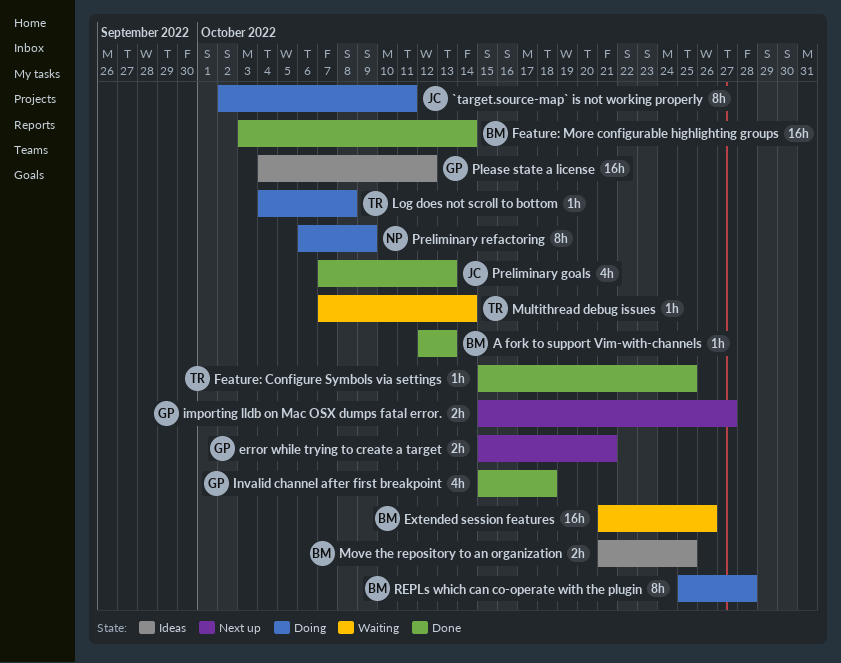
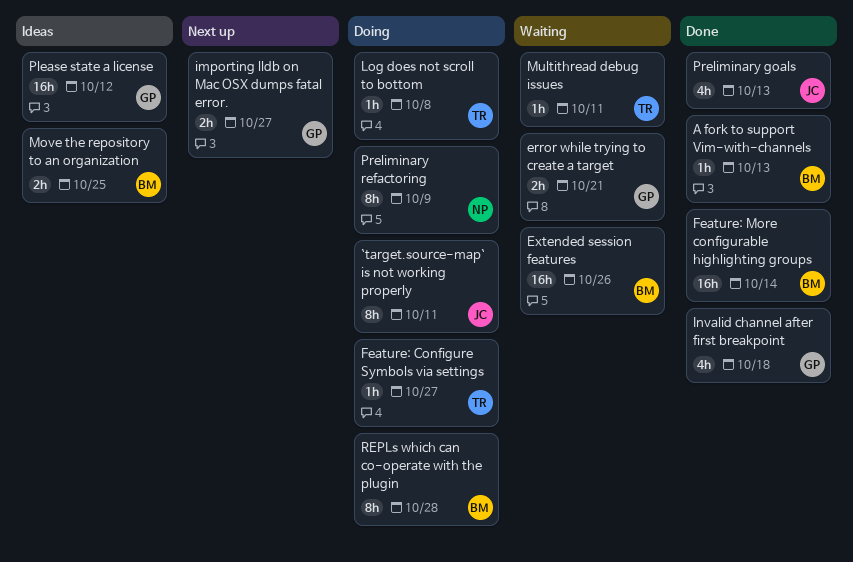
error while trying to create a target, status: Next up -> Waiting
Feature: Configure Symbols via settings, status: Done -> Doing
Feature: Configure Symbols via settings, due: Oct 25 -> Oct 27
Multithread debug issues, due: Oct 14 -> Oct 11

